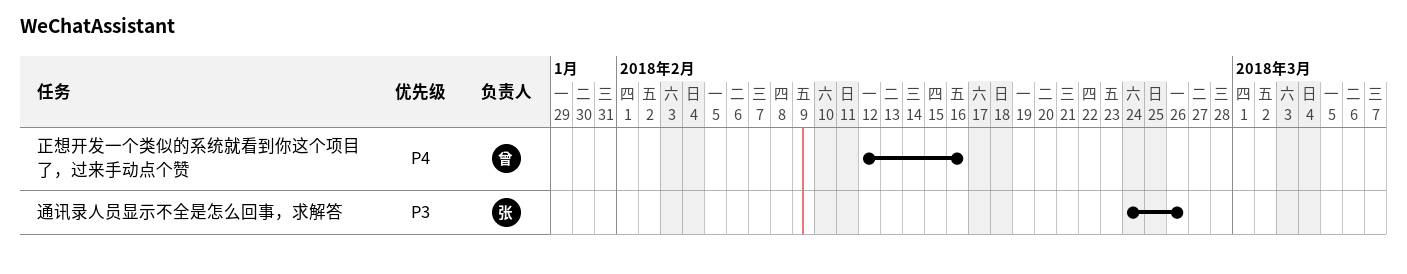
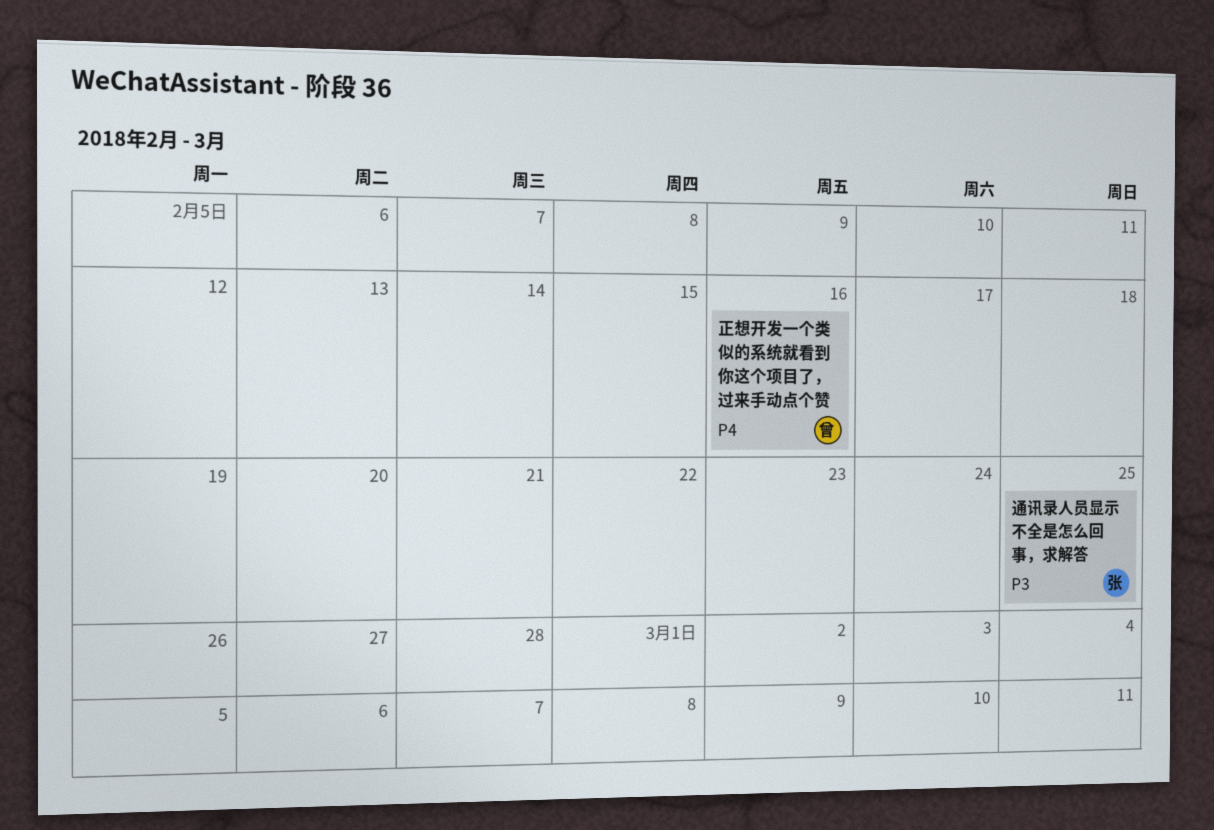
通讯录人员显示不全是怎么回事，求解答, due: Feb 26 -> Feb 25

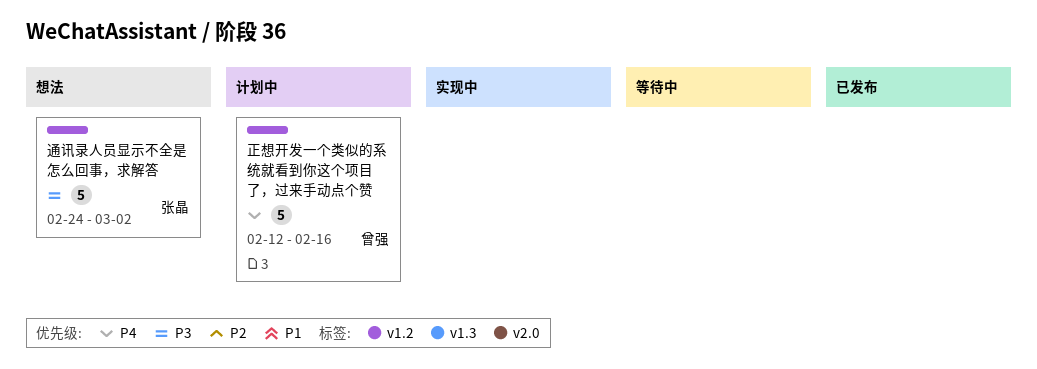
通讯录人员显示不全是怎么回事，求解答, due: Feb 25 -> Mar 2

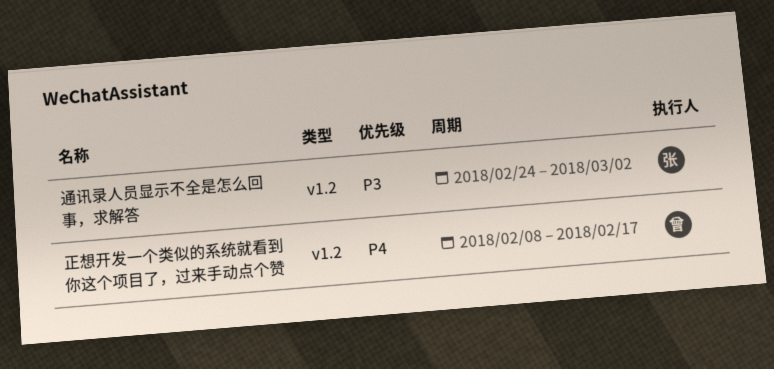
正想开发一个类似的系统就看到你这个项目了，过来手动点个赞, start: Feb 12 -> Feb 8
正想开发一个类似的系统就看到你这个项目了，过来手动点个赞, due: Feb 16 -> Feb 17

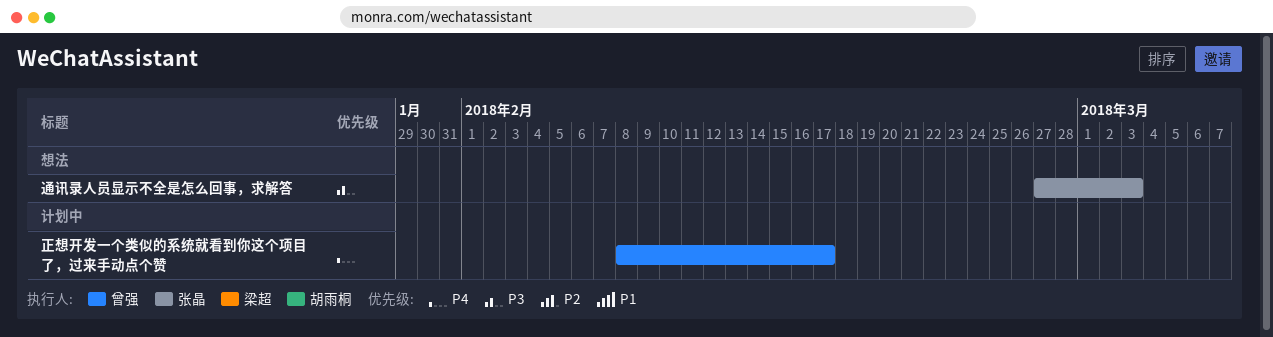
通讯录人员显示不全是怎么回事，求解答, start: Feb 24 -> Feb 27
通讯录人员显示不全是怎么回事，求解答, due: Mar 2 -> Mar 3

